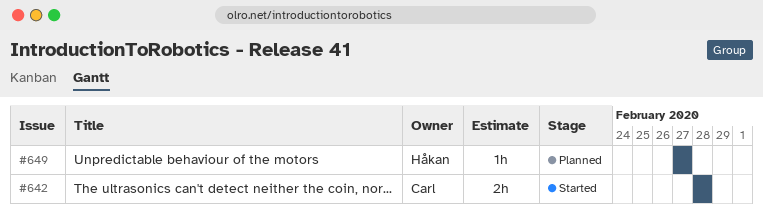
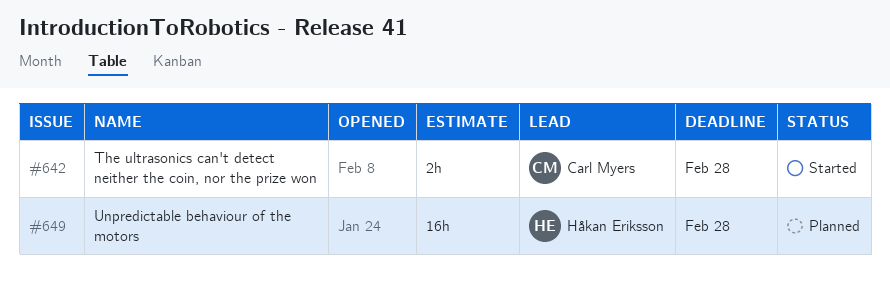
#649, estimate: 1h -> 16h
#649, due: Feb 27 -> Feb 28

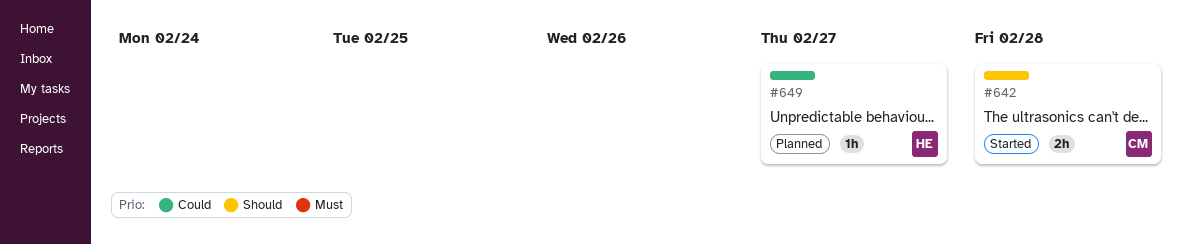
#649, estimate: 16h -> 1h
#649, due: Feb 28 -> Feb 27

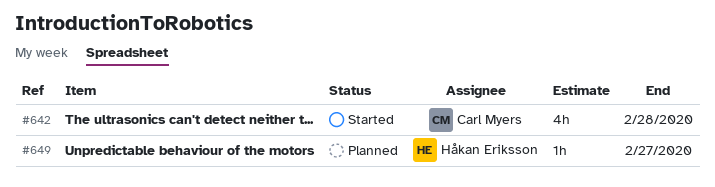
#642, estimate: 2h -> 4h

